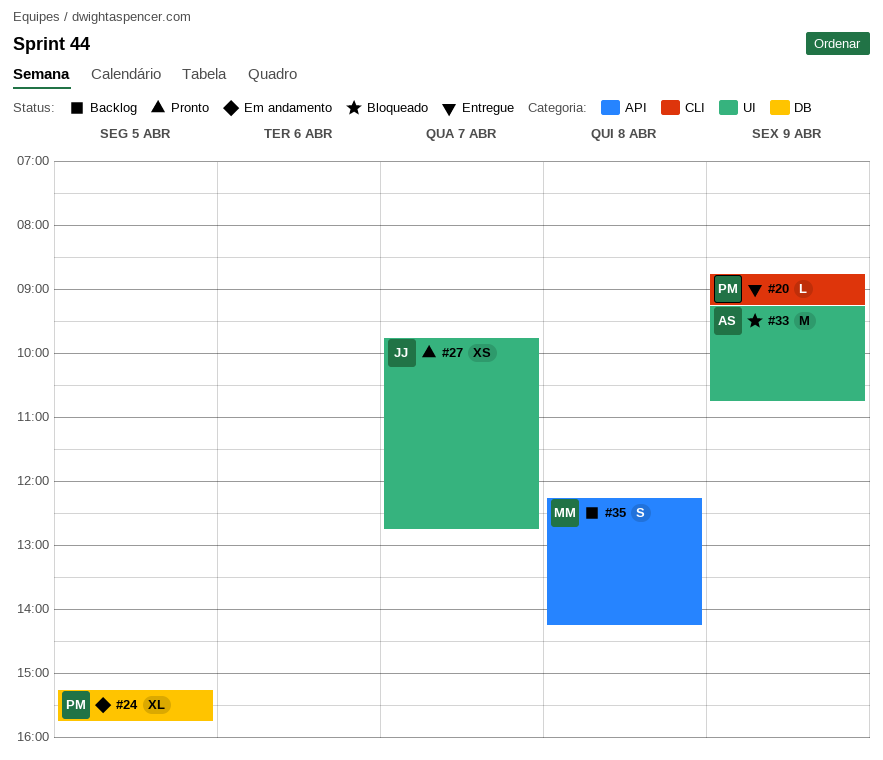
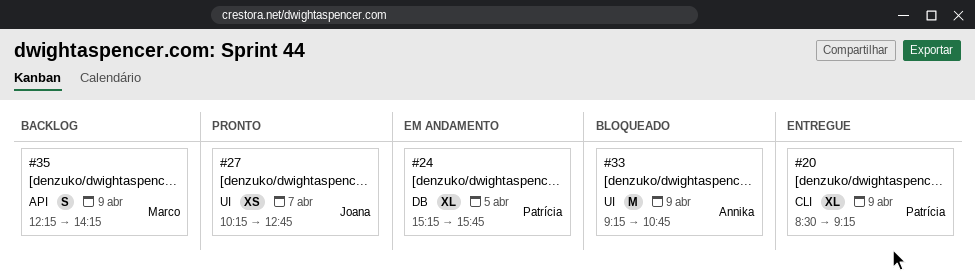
#20, estimate: L -> XL
#20, begins: 08:45 -> 08:30
#27, begins: 09:45 -> 10:15
#35, day: Apr 8 -> Apr 9

